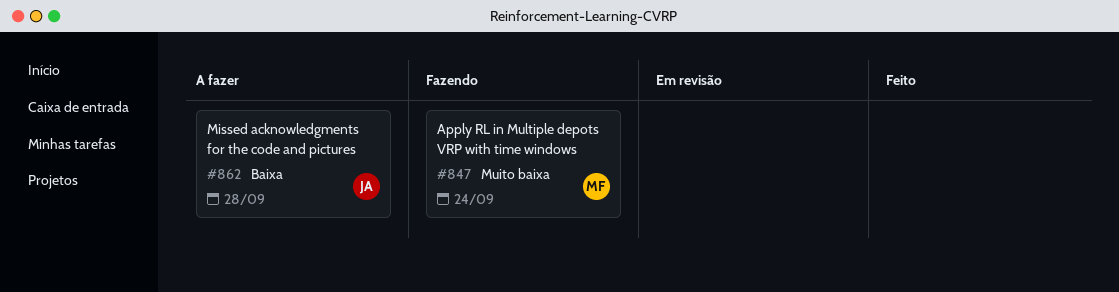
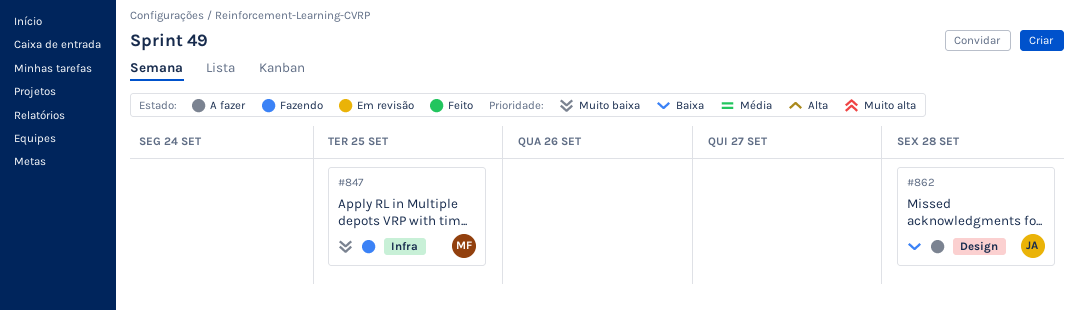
#847, due: Sep 24 -> Sep 25

